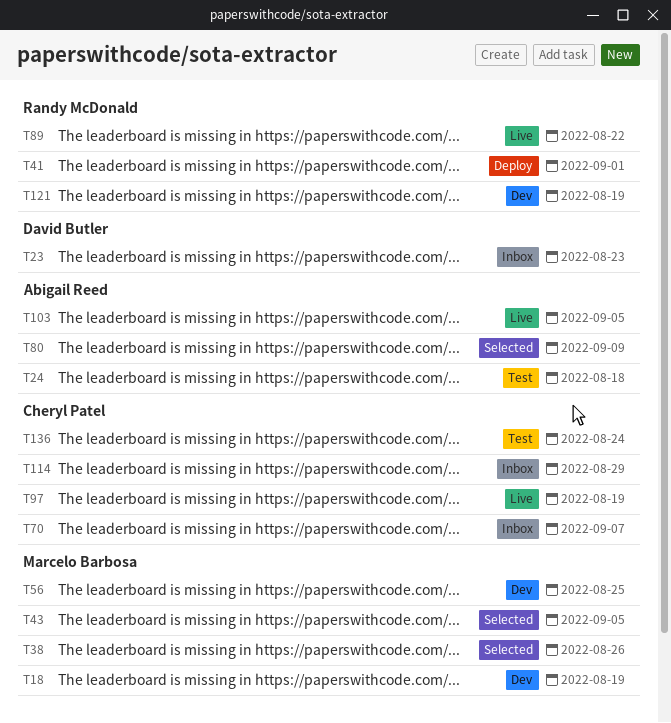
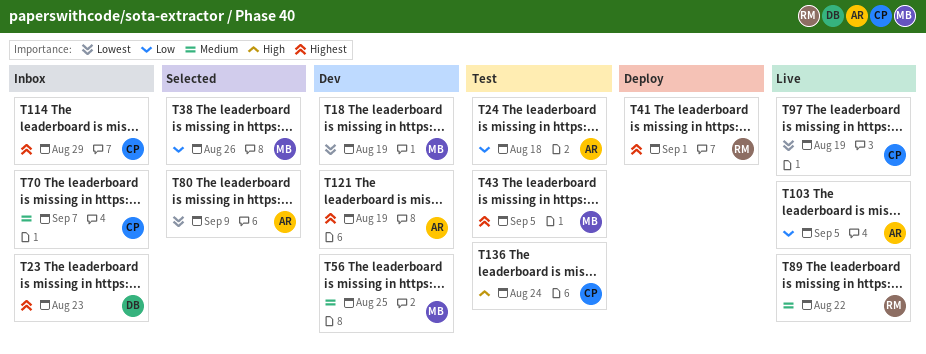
T43, status: Selected -> Test
T121, owner: Randy McDonald -> Abigail Reed

